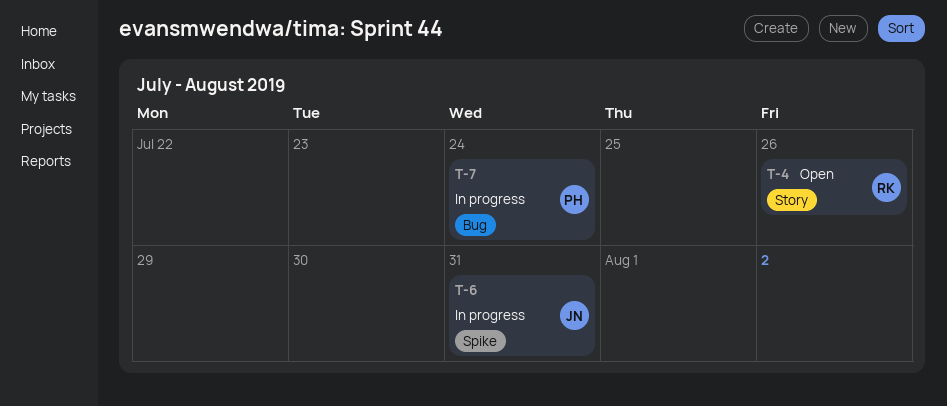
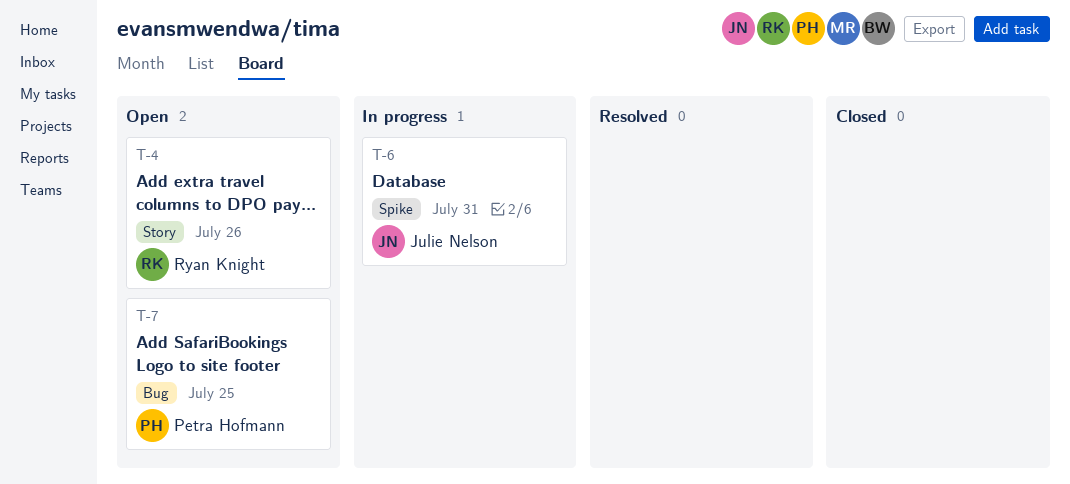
T-7, status: In progress -> Open
T-7, due: Jul 24 -> Jul 25

